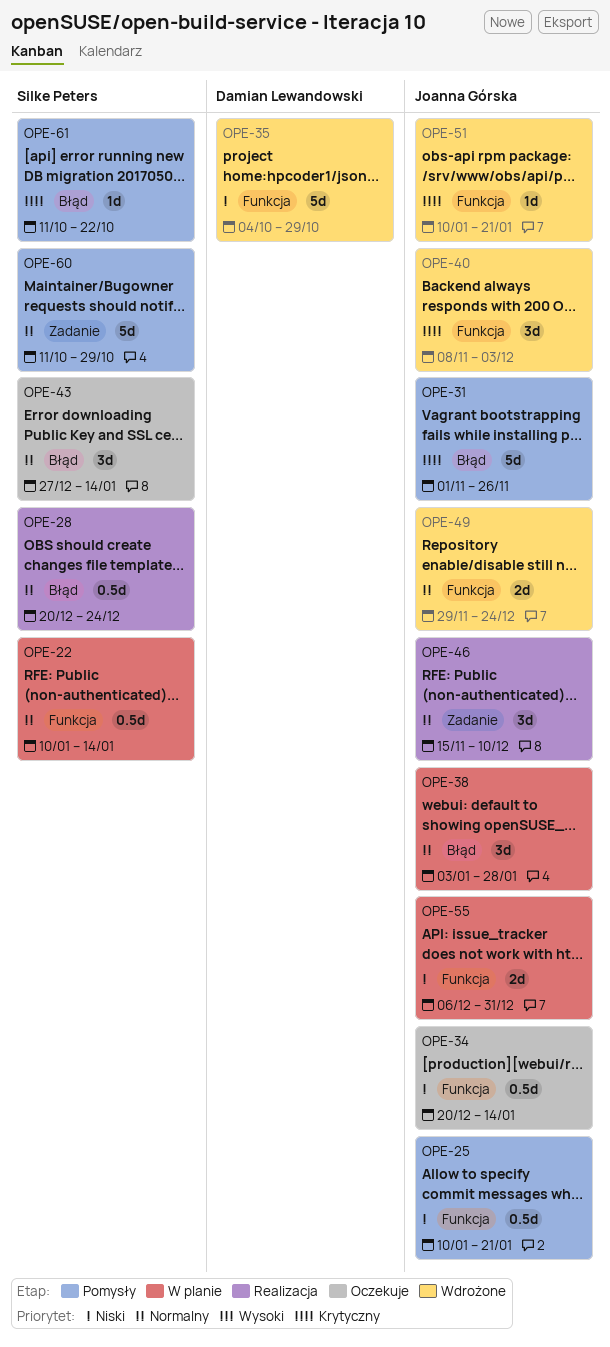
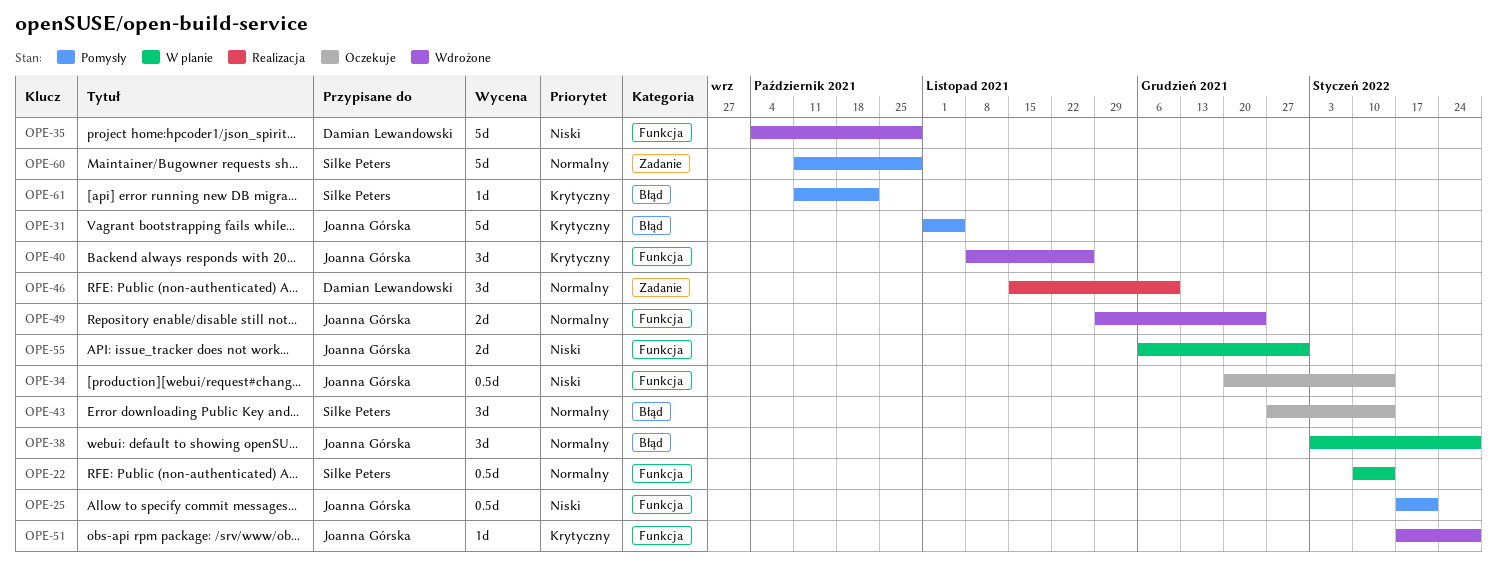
OPE-25, start: Jan 10 -> Jan 17
OPE-28: present -> none
OPE-31, due: Nov 26 -> Nov 5
OPE-40, due: Dec 3 -> Nov 26
OPE-46, owner: Joanna Górska -> Damian Lewandowski
OPE-51, start: Jan 10 -> Jan 17
OPE-51, due: Jan 21 -> Jan 28

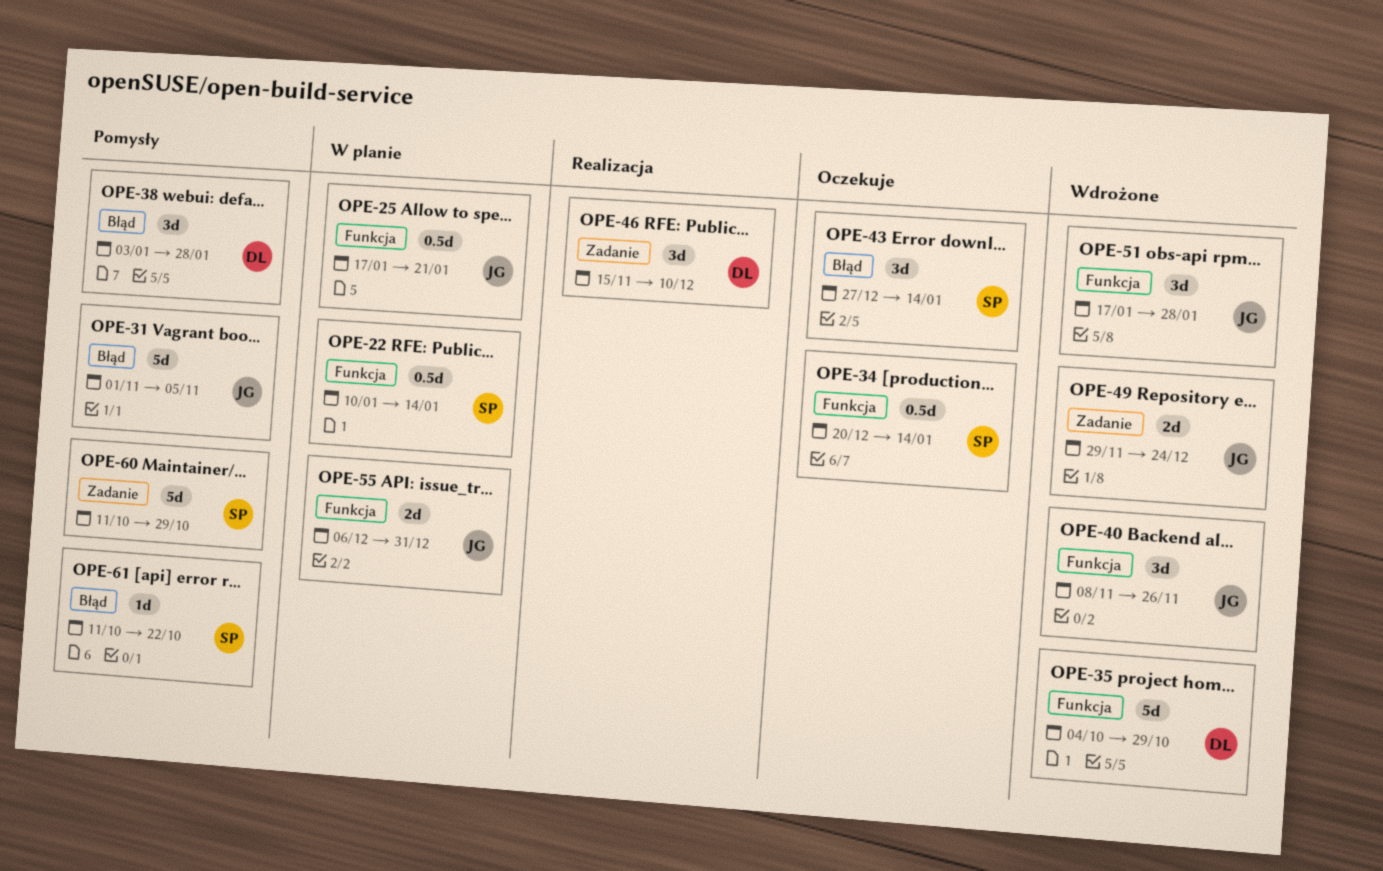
OPE-25, status: Pomysły -> W planie
OPE-34, owner: Joanna Górska -> Silke Peters
OPE-38, status: W planie -> Pomysły
OPE-38, owner: Joanna Górska -> Damian Lewandowski
OPE-49, label: Funkcja -> Zadanie
OPE-51, estimate: 1d -> 3d

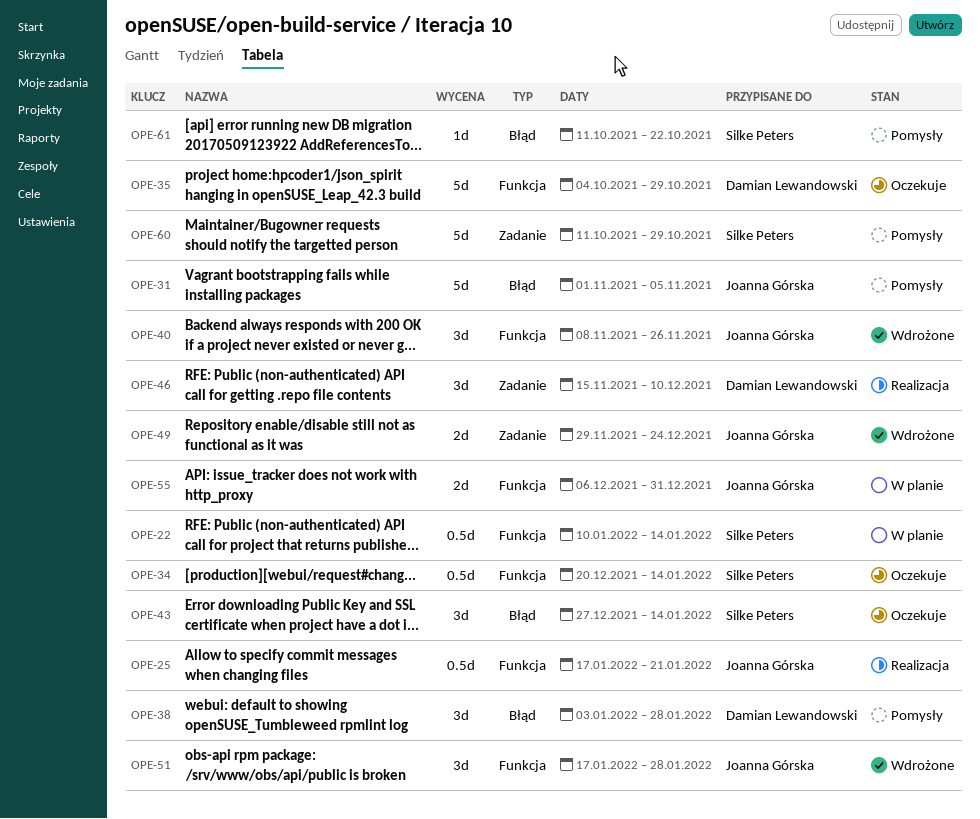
OPE-25, status: W planie -> Realizacja
OPE-35, status: Wdrożone -> Oczekuje

